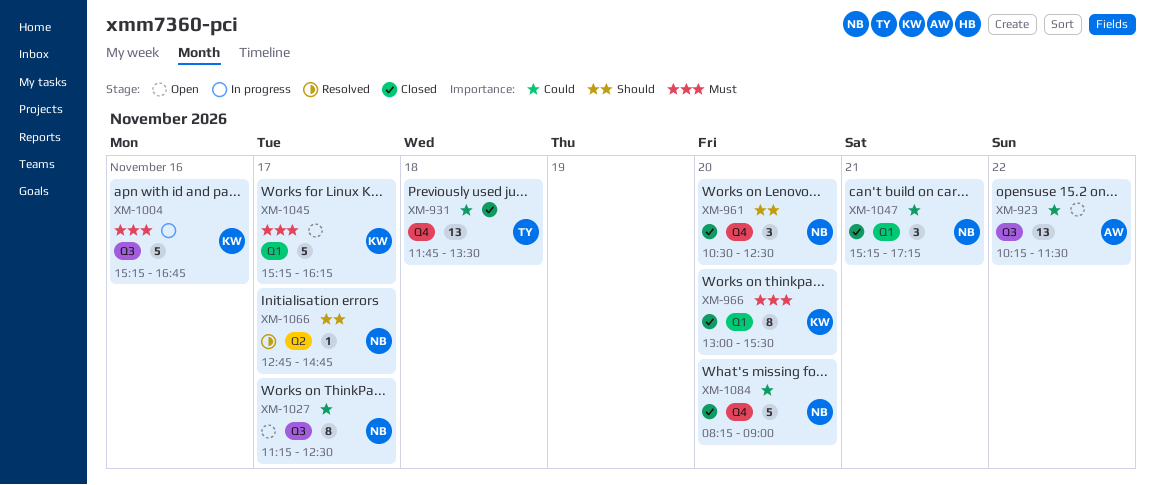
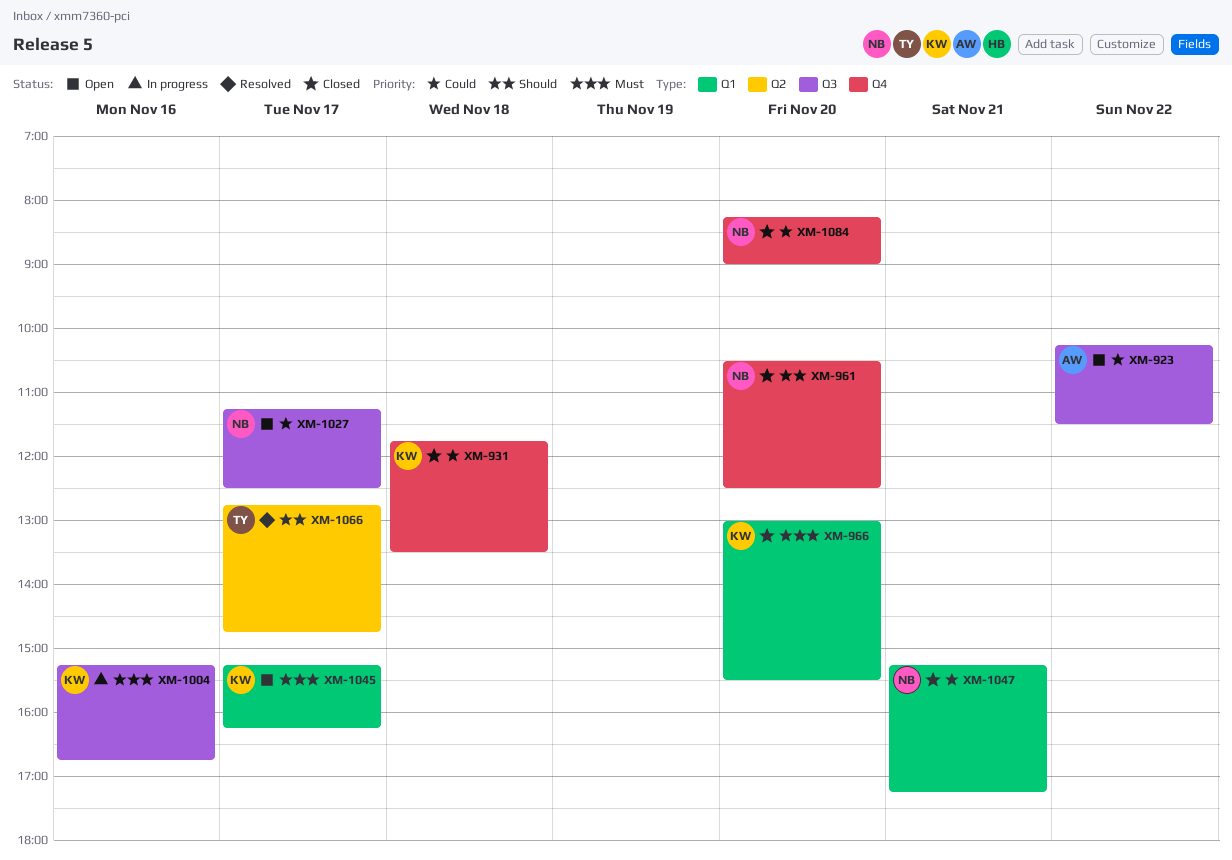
XM-931, owner: TY -> KW
XM-1066, owner: NB -> TY

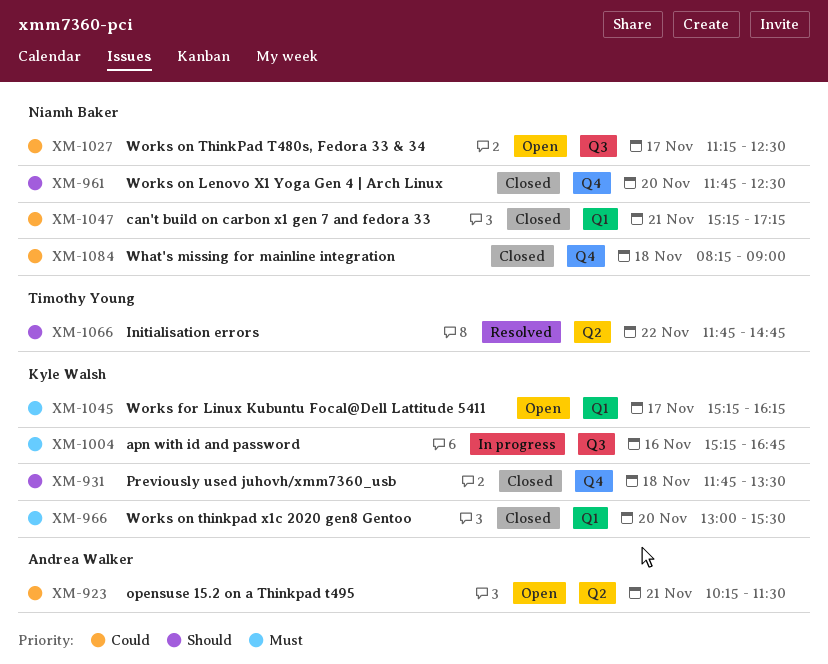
XM-923, label: Q3 -> Q2
XM-923, day: Nov 22 -> Nov 21
XM-931, priority: Could -> Should
XM-961, begins: 10:30 -> 11:45
XM-1066, day: Nov 17 -> Nov 22
XM-1066, begins: 12:45 -> 11:45
XM-1084, day: Nov 20 -> Nov 18

